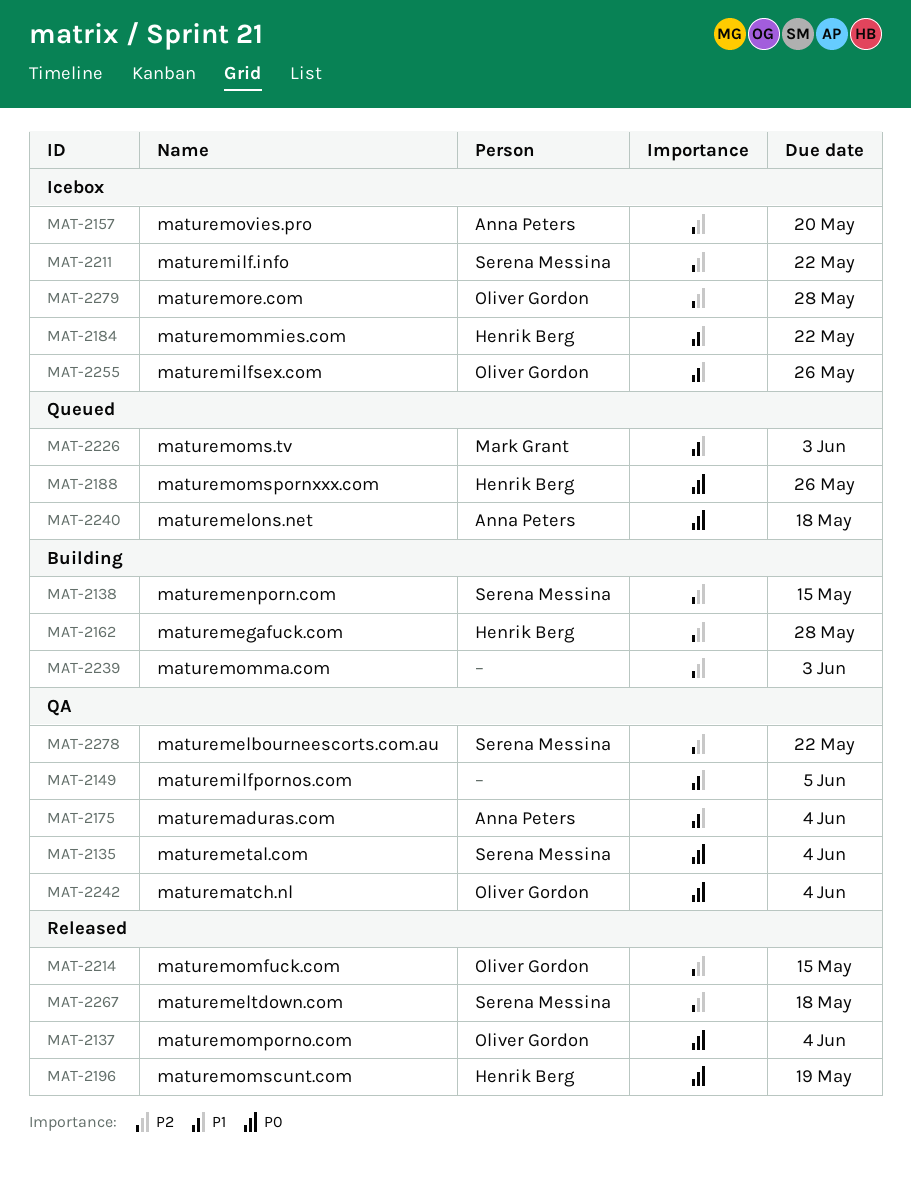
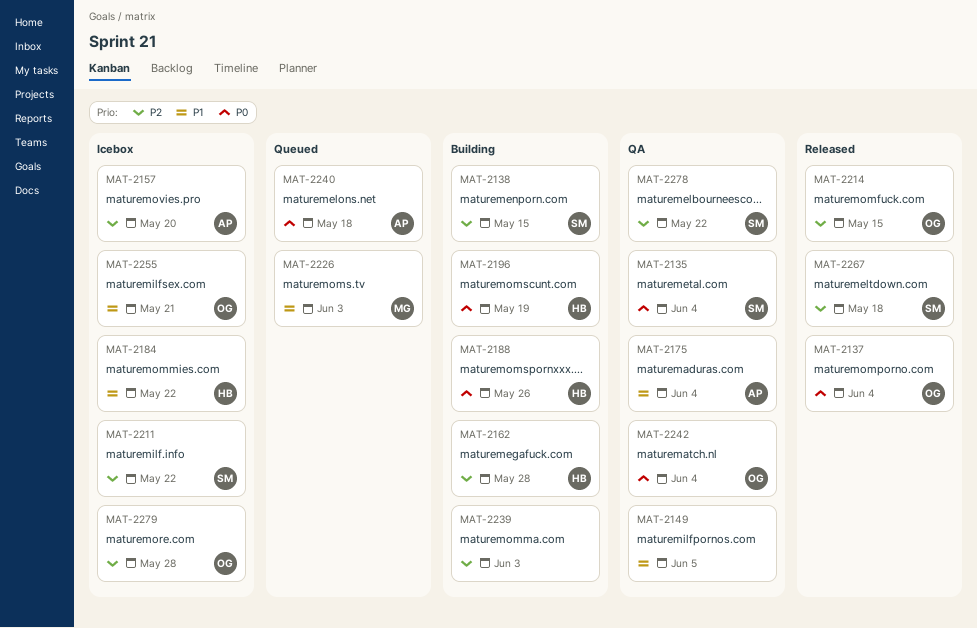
MAT-2188, status: Queued -> Building
MAT-2196, status: Released -> Building
MAT-2255, due: May 26 -> May 21

